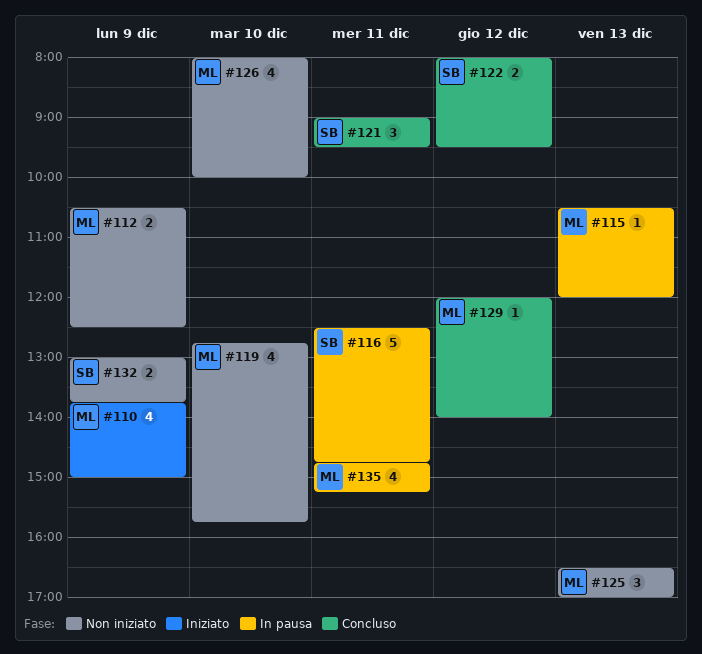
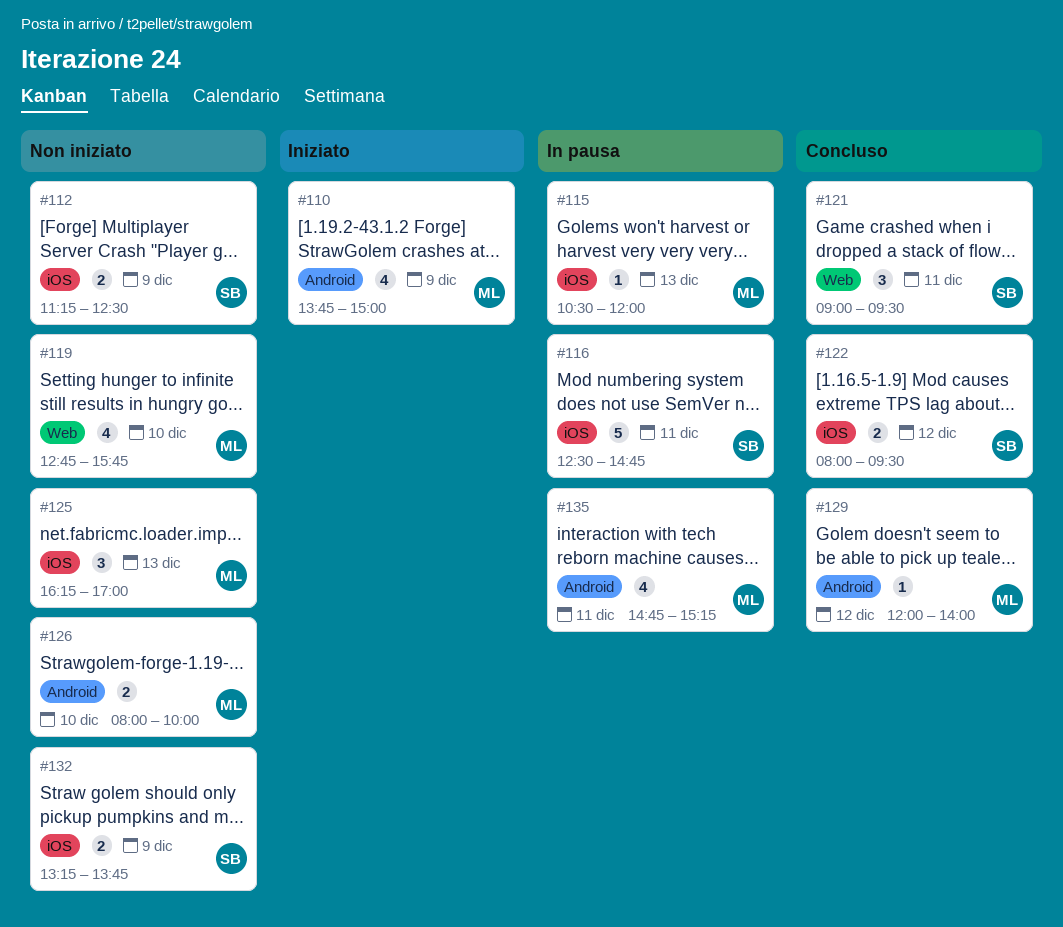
#112, owner: ML -> SB
#112, begins: 10:30 -> 11:15
#125, begins: 16:30 -> 16:15
#126, estimate: 4 -> 2
#132, begins: 13:00 -> 13:15

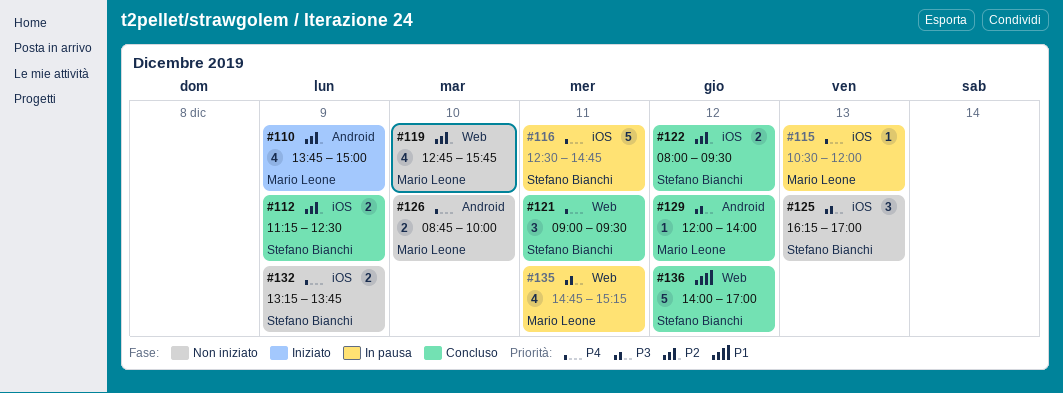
#112, status: Non iniziato -> Concluso
#125, owner: Mario Leone -> Stefano Bianchi
#126, begins: 08:00 -> 08:45
#135, label: Android -> Web
#136: none -> present

